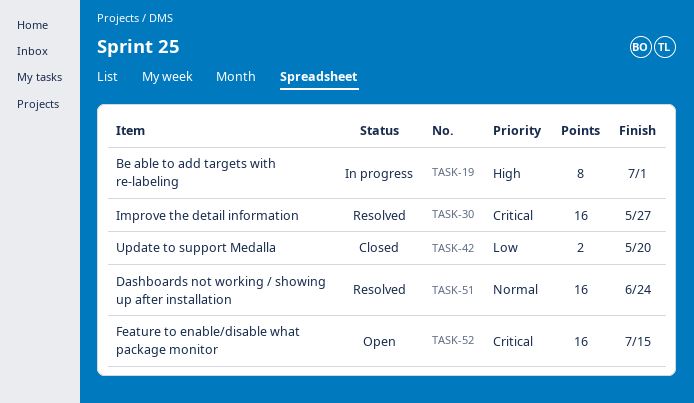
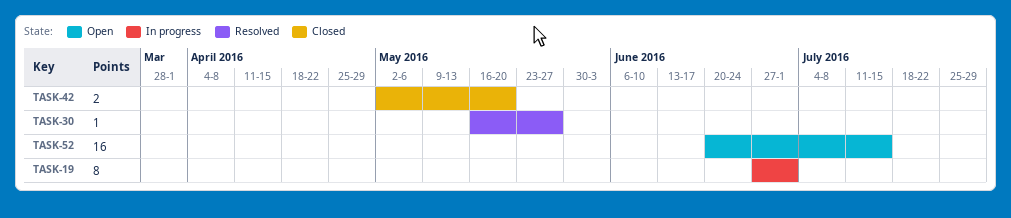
TASK-30, estimate: 16 -> 1
TASK-51: present -> none

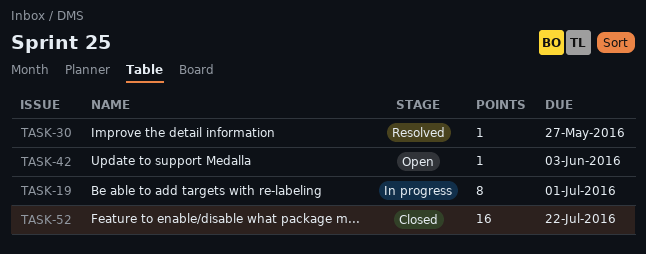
TASK-42, status: Closed -> Open
TASK-42, estimate: 2 -> 1
TASK-42, due: May 20 -> Jun 3
TASK-52, status: Open -> Closed
TASK-52, due: Jul 15 -> Jul 22

